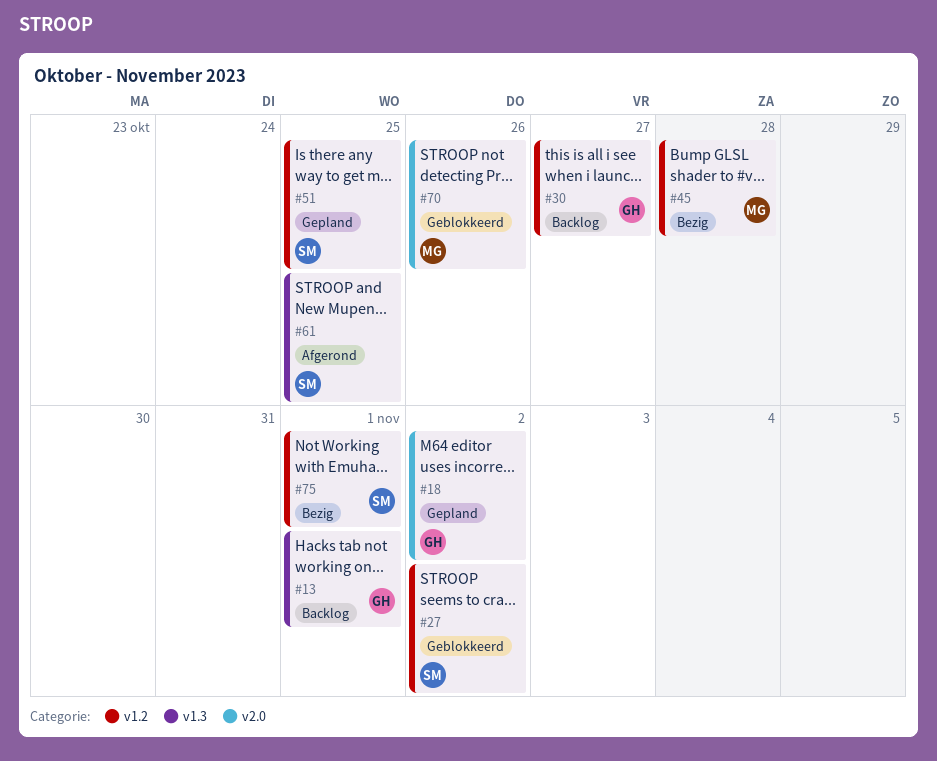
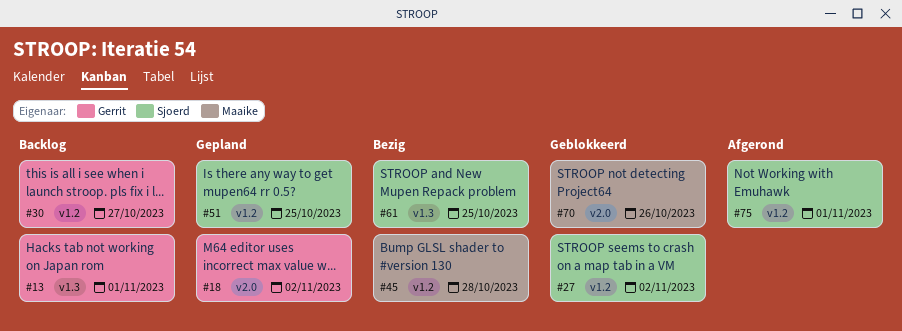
#61, status: Afgerond -> Bezig
#75, status: Bezig -> Afgerond

